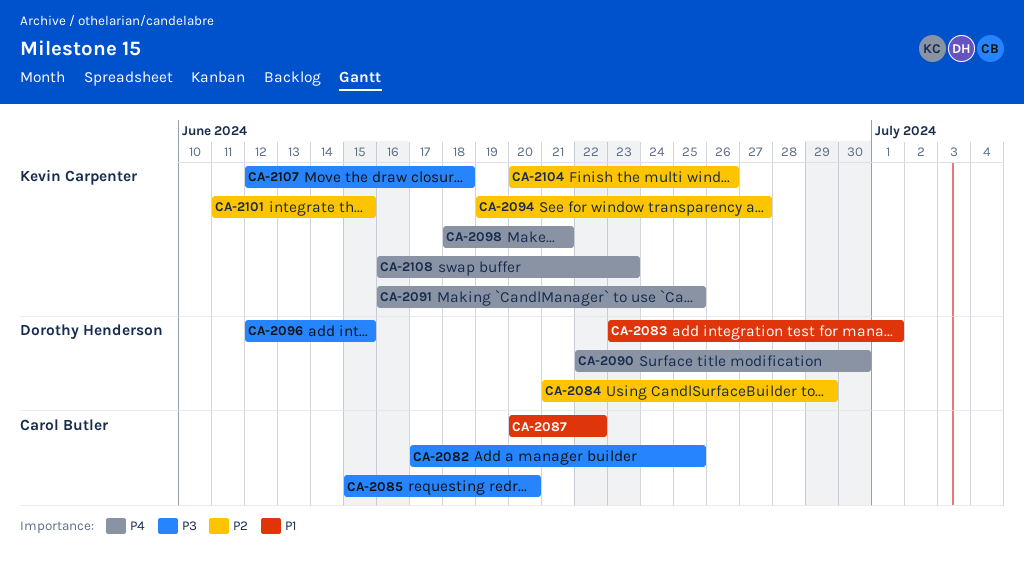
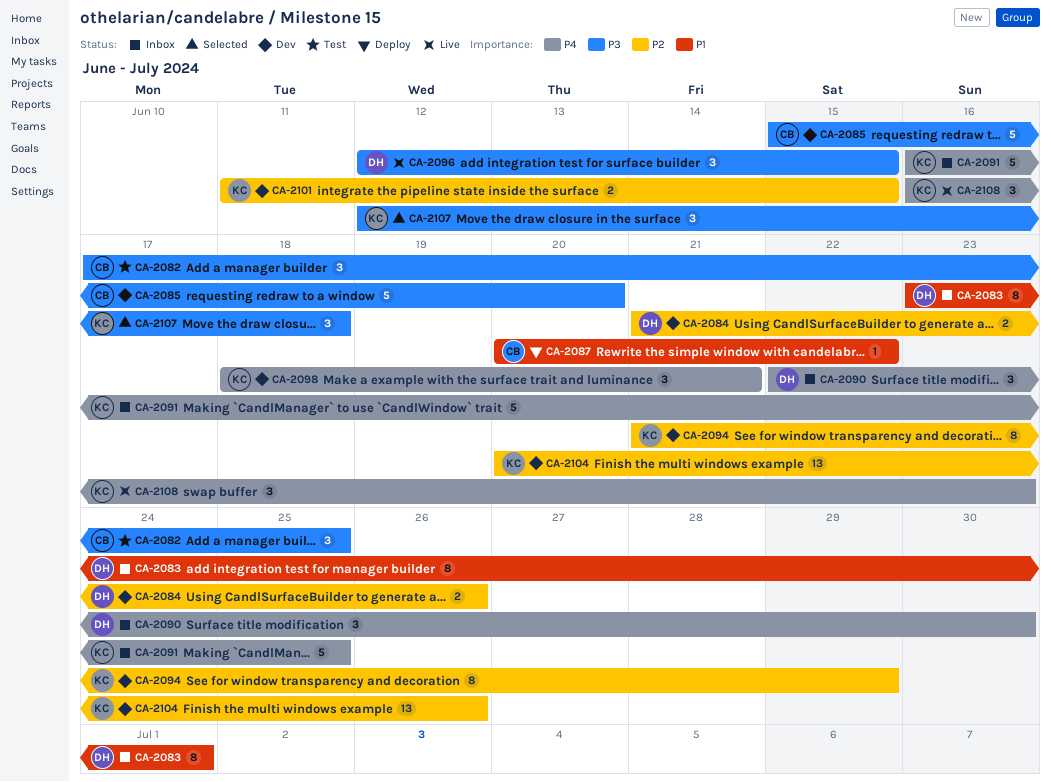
CA-2084, due: Jun 29 -> Jun 26
CA-2094, start: Jun 19 -> Jun 21
CA-2094, due: Jun 27 -> Jun 29

